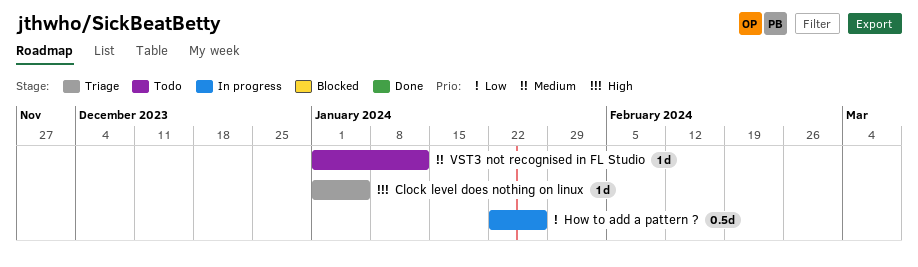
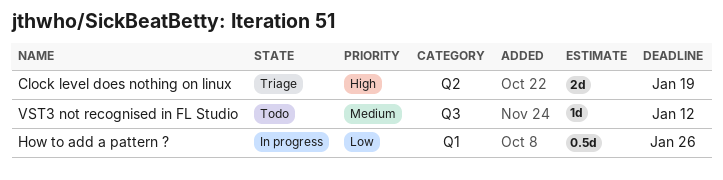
Clock level does nothing on linux, estimate: 1d -> 2d
Clock level does nothing on linux, due: Jan 5 -> Jan 19

